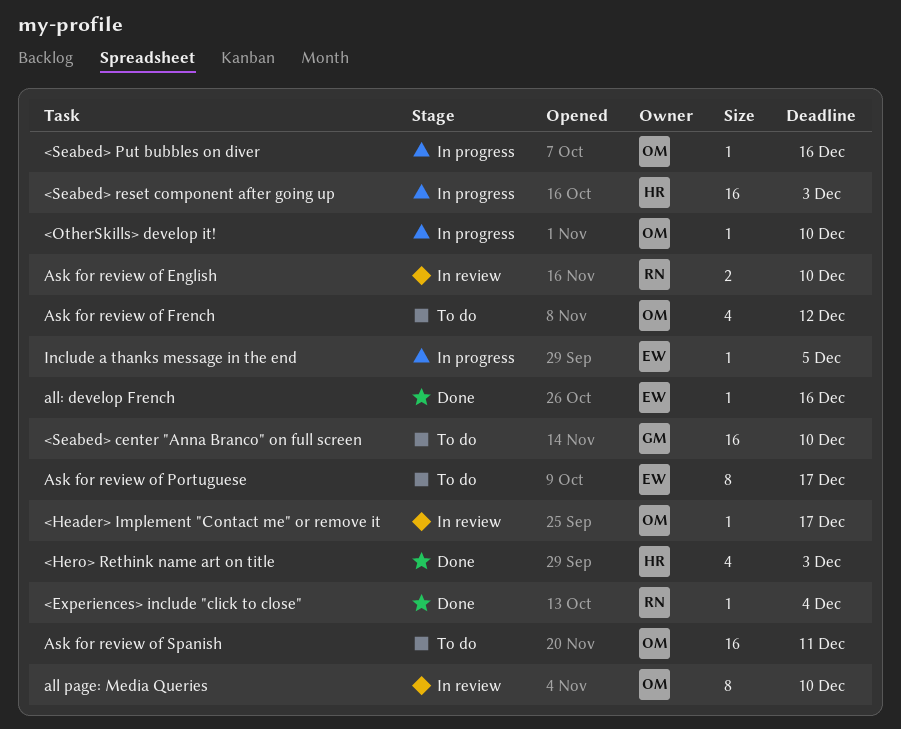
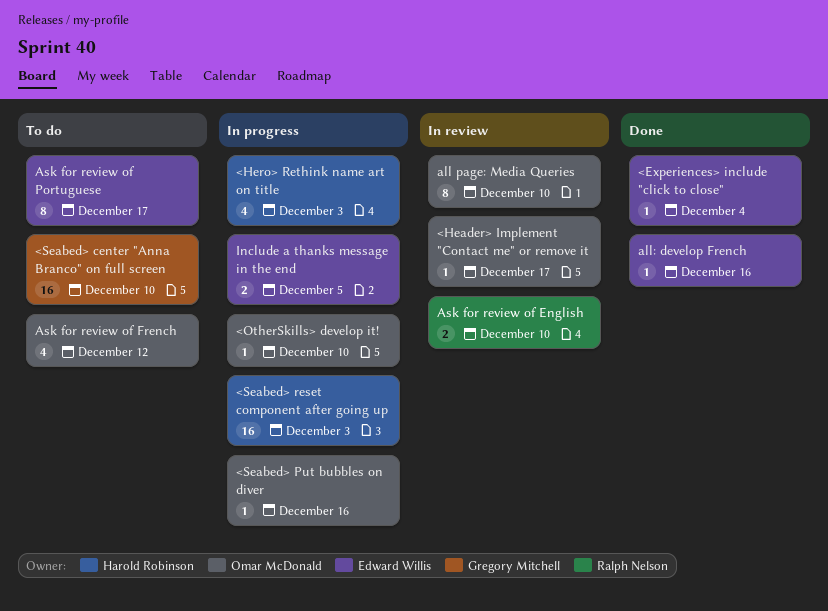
<Experiences> include "click to close", owner: Ralph Nelson -> Edward Willis
<Hero> Rethink name art on title, status: Done -> In progress
Ask for review of Spanish: present -> none
Include a thanks message in the end, estimate: 1 -> 2

